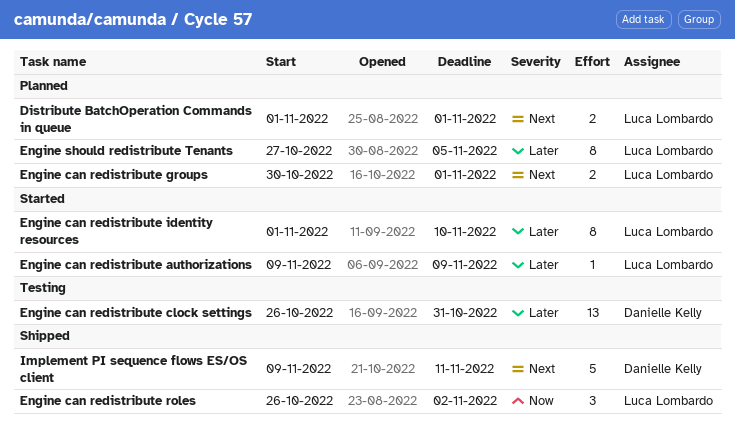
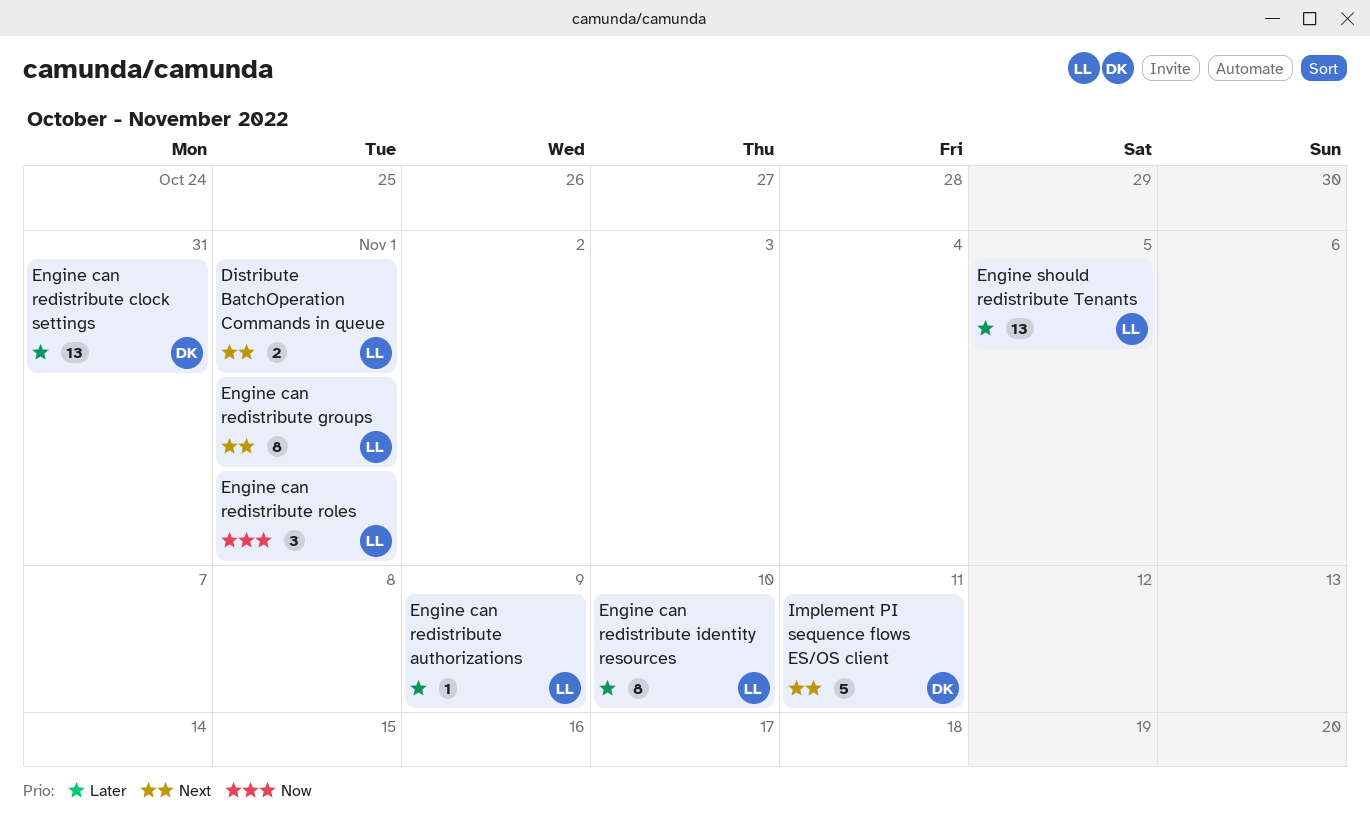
Engine can redistribute groups, estimate: 2 -> 8
Engine can redistribute roles, due: Nov 2 -> Nov 1
Engine should redistribute Tenants, estimate: 8 -> 13

